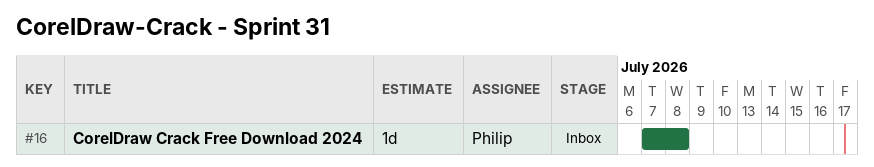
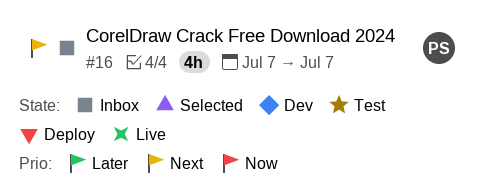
#16, estimate: 1d -> 4h
#16, due: Jul 8 -> Jul 7

